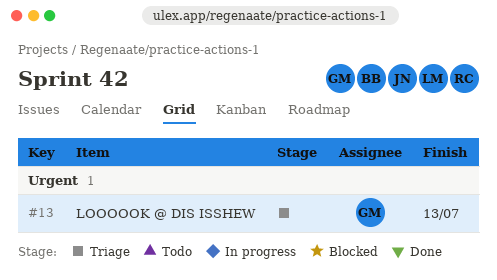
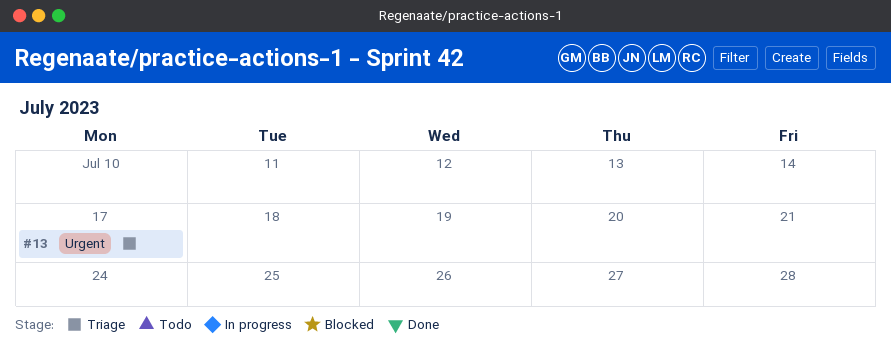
#13, due: Jul 13 -> Jul 17

